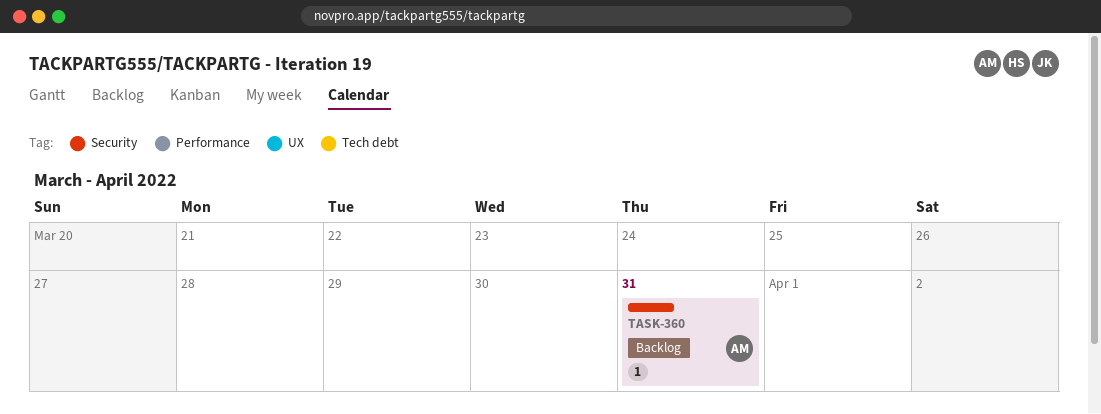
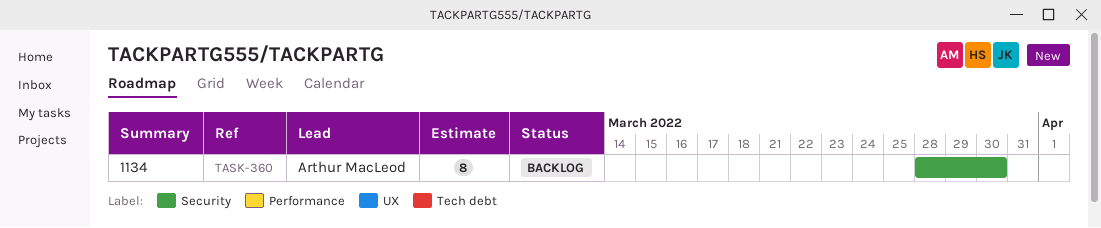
TASK-360, estimate: 1 -> 8
TASK-360, due: Mar 31 -> Mar 30

